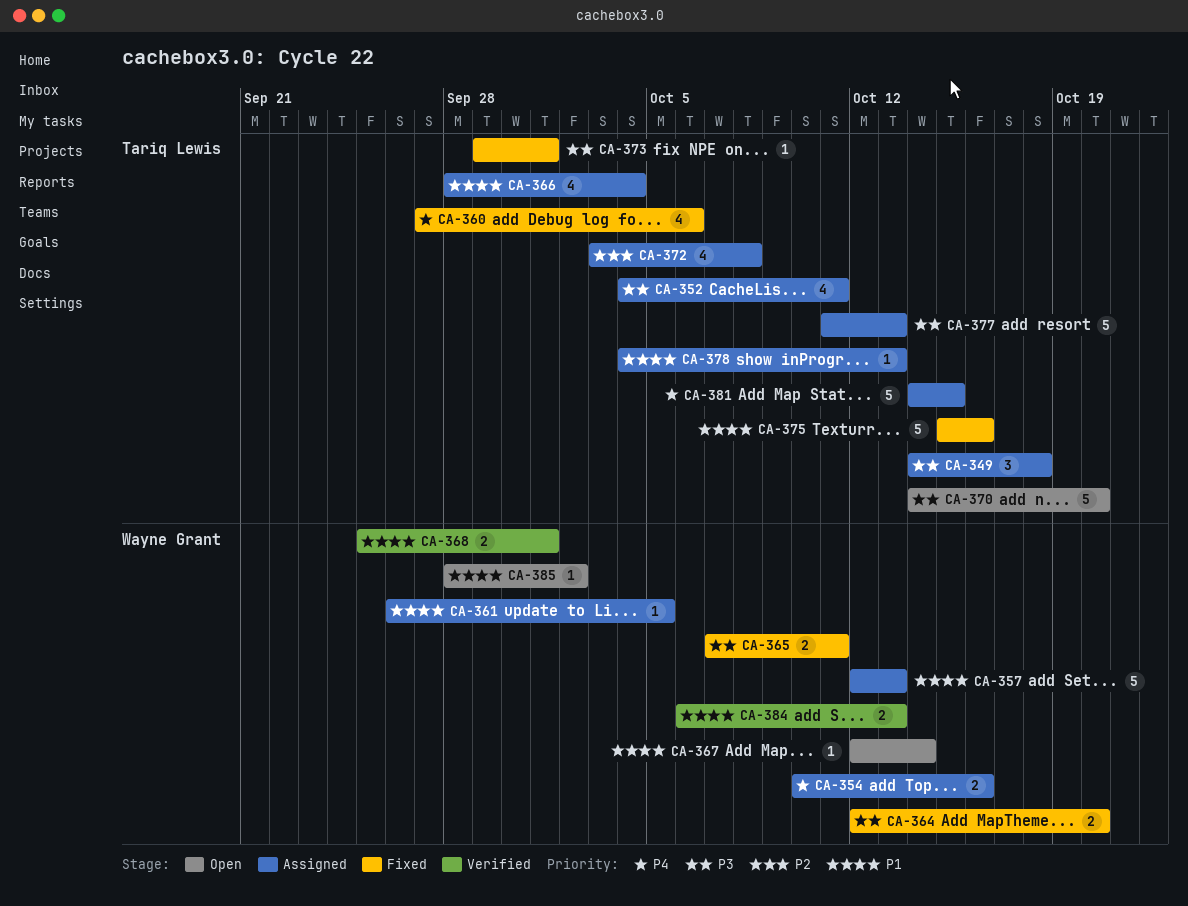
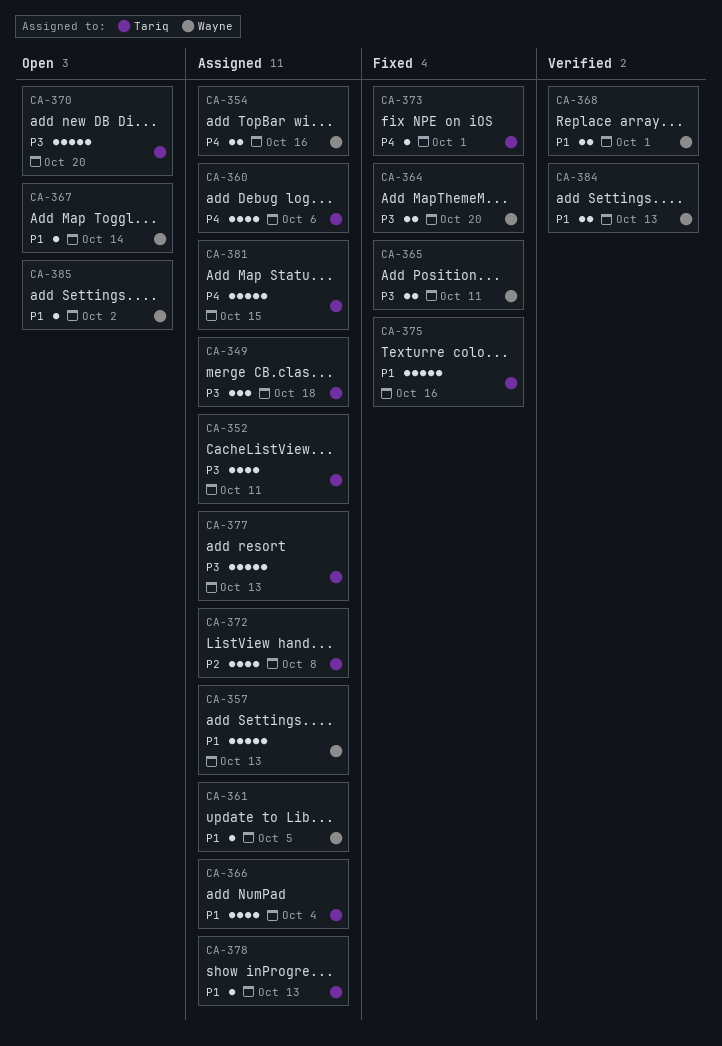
CA-360, status: Fixed -> Assigned
CA-373, priority: P3 -> P4

